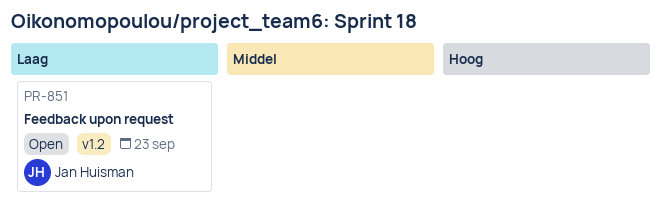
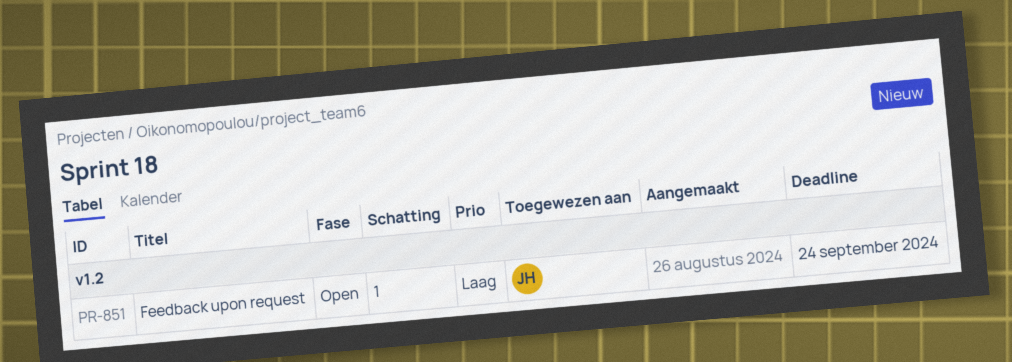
PR-851, due: Sep 23 -> Sep 24

